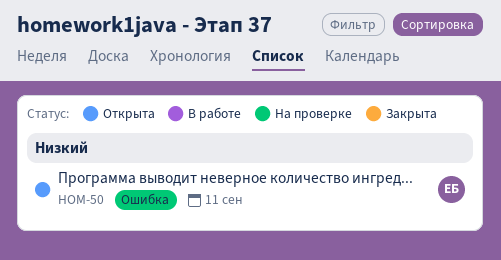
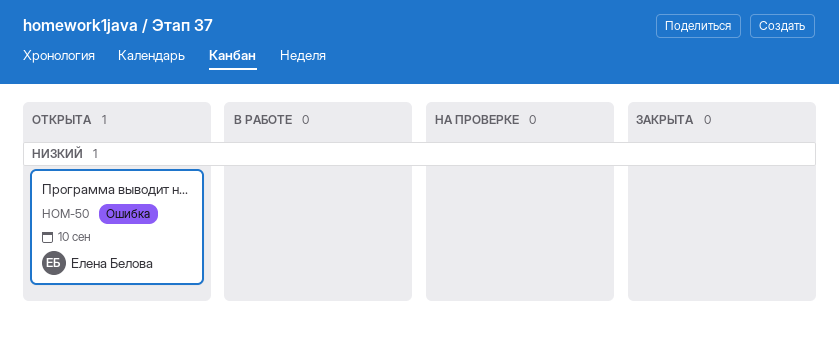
HOM-50, due: Sep 11 -> Sep 10

